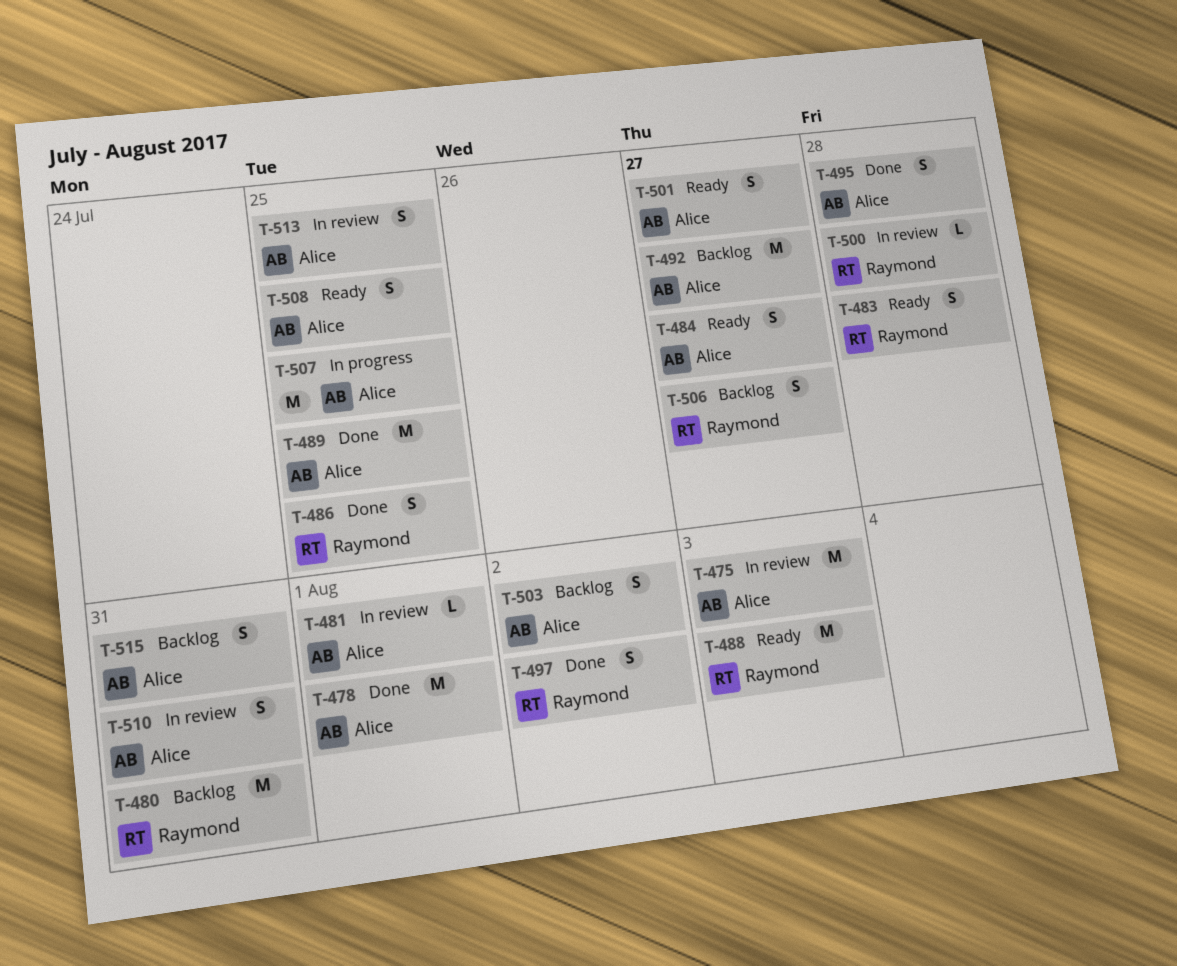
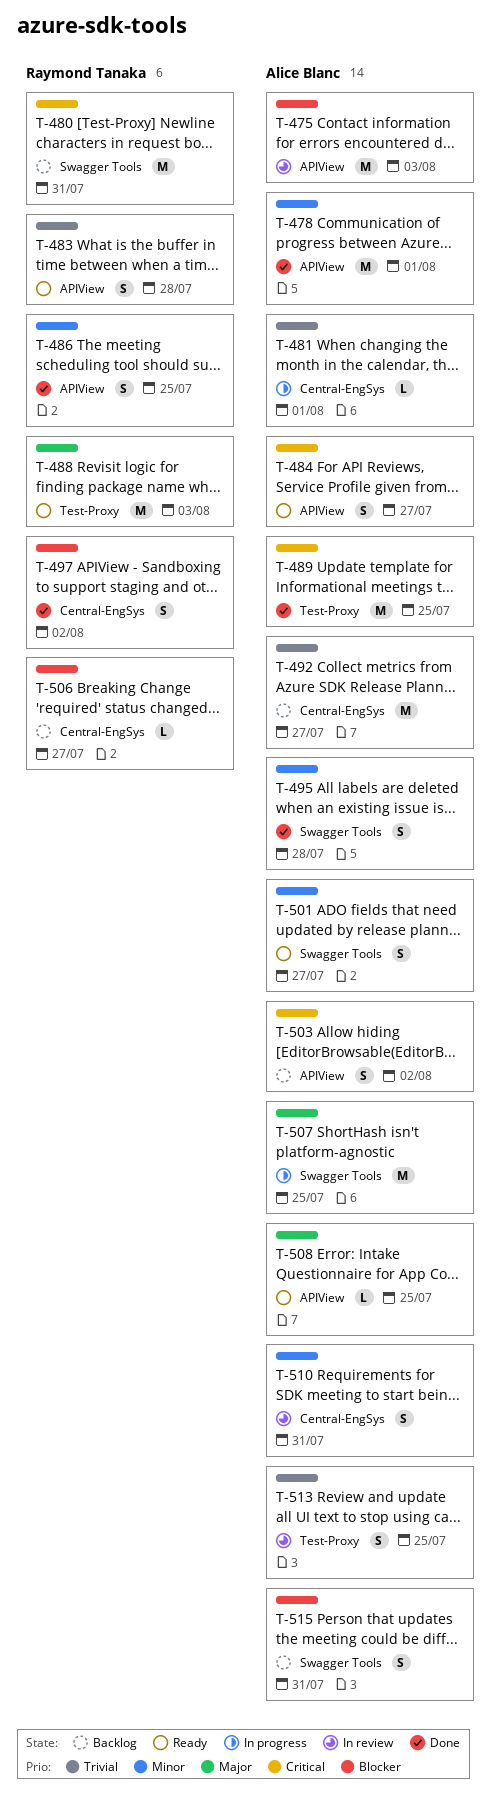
T-481, status: In review -> In progress
T-500: present -> none
T-506, estimate: S -> L
T-508, estimate: S -> L

